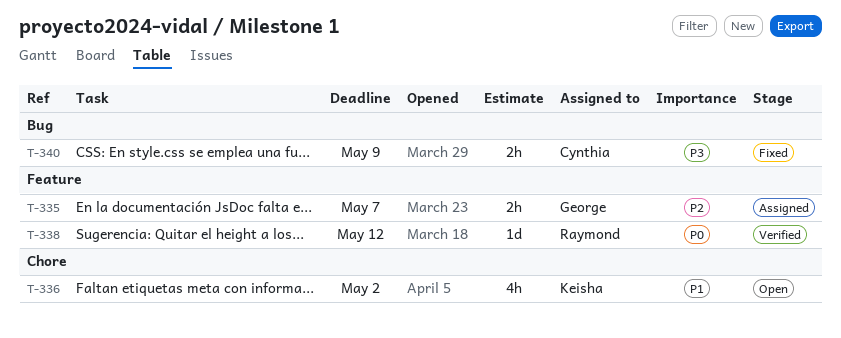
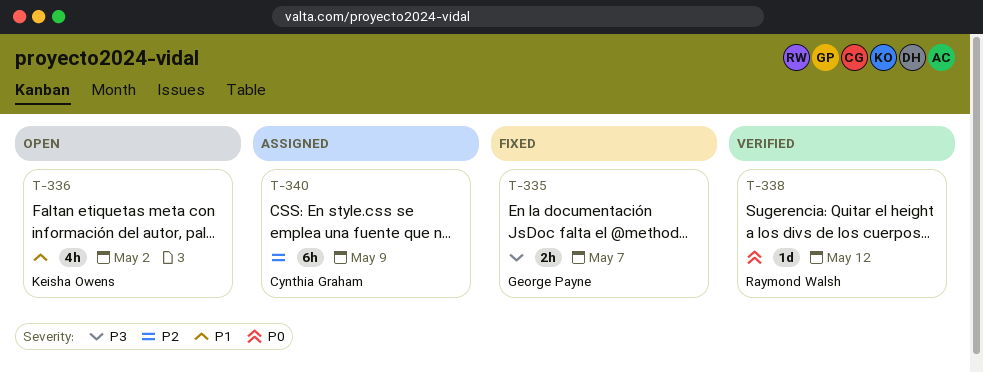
T-335, status: Assigned -> Fixed
T-335, priority: P2 -> P3
T-340, status: Fixed -> Assigned
T-340, priority: P3 -> P2
T-340, estimate: 2h -> 6h

